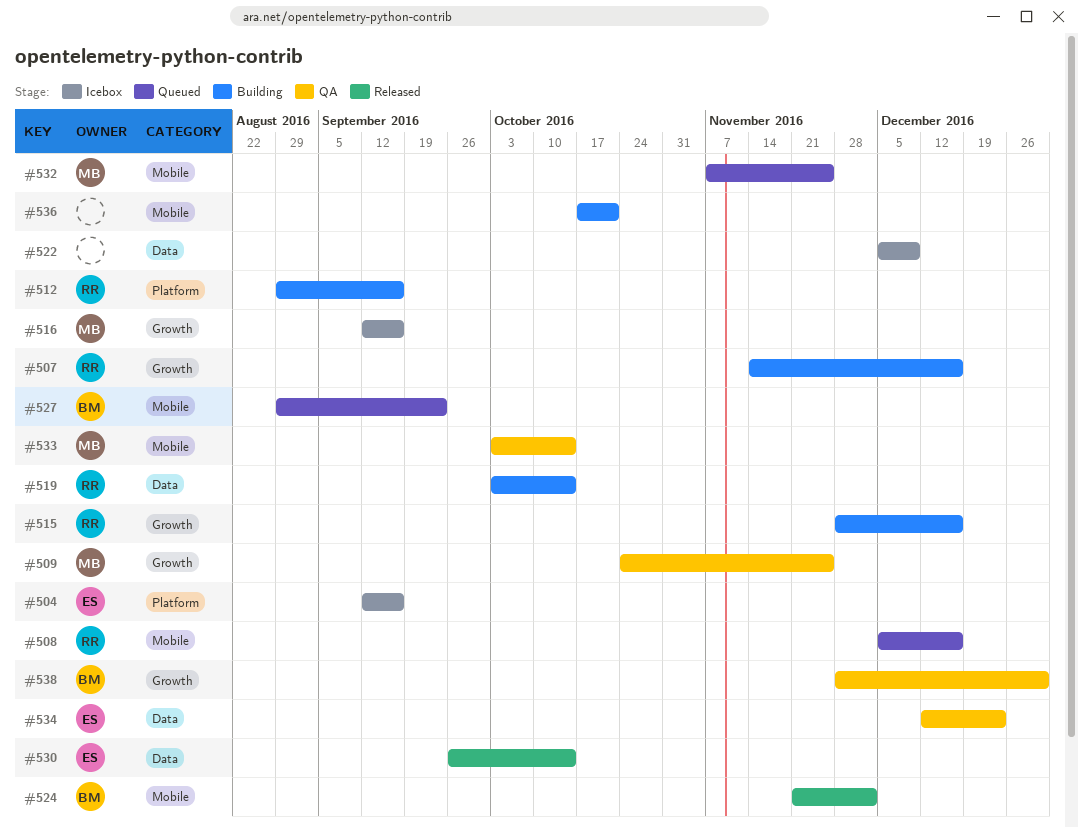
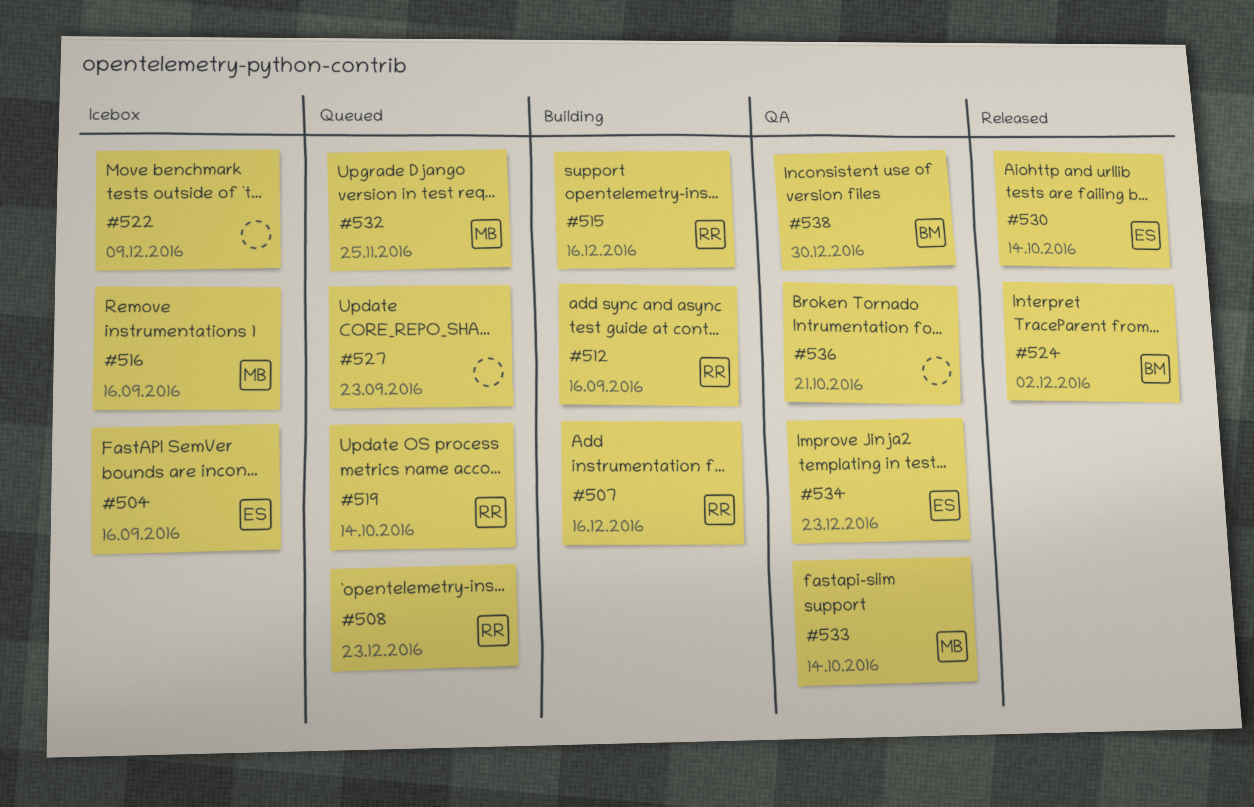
#508, due: Dec 16 -> Dec 23
#509: present -> none
#519, status: Building -> Queued
#527, owner: BM -> none
#536, status: Building -> QA

